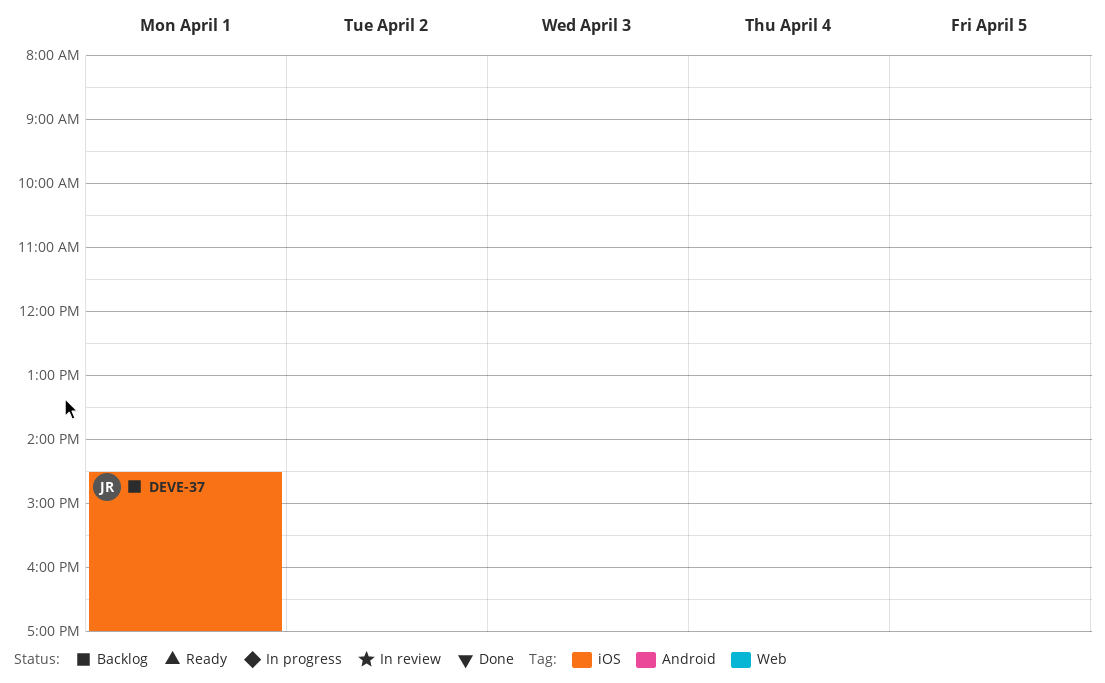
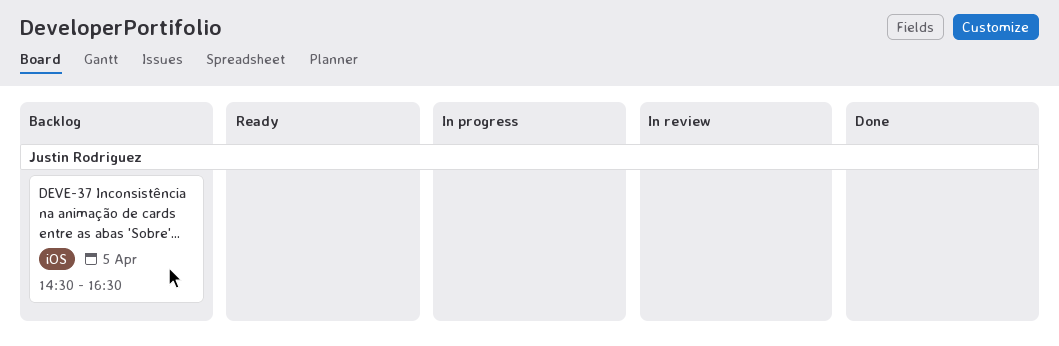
DEVE-37, day: Apr 1 -> Apr 5
DEVE-37, ends: 17:00 -> 16:30

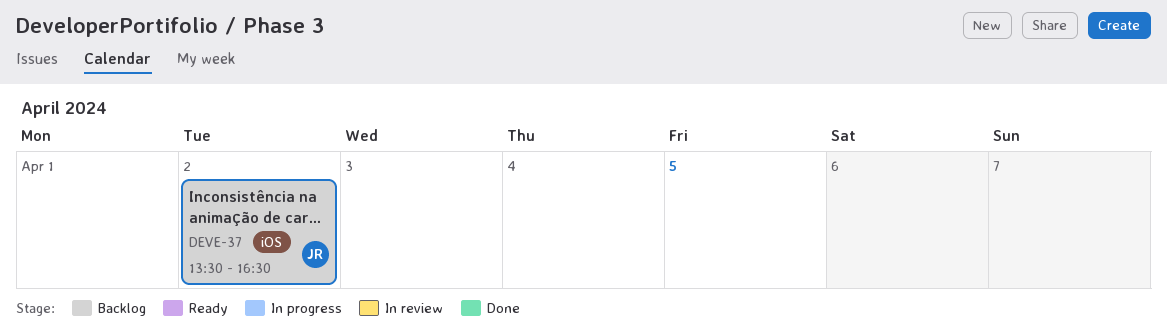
DEVE-37, day: Apr 5 -> Apr 2
DEVE-37, begins: 14:30 -> 13:30

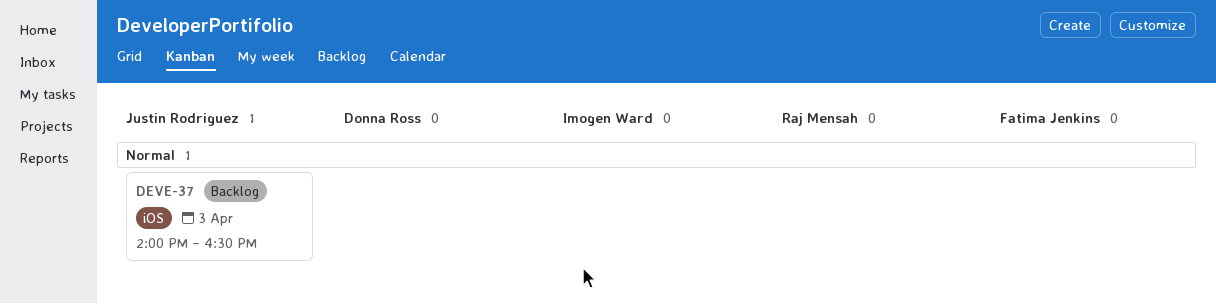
DEVE-37, day: Apr 2 -> Apr 3
DEVE-37, begins: 13:30 -> 14:00

